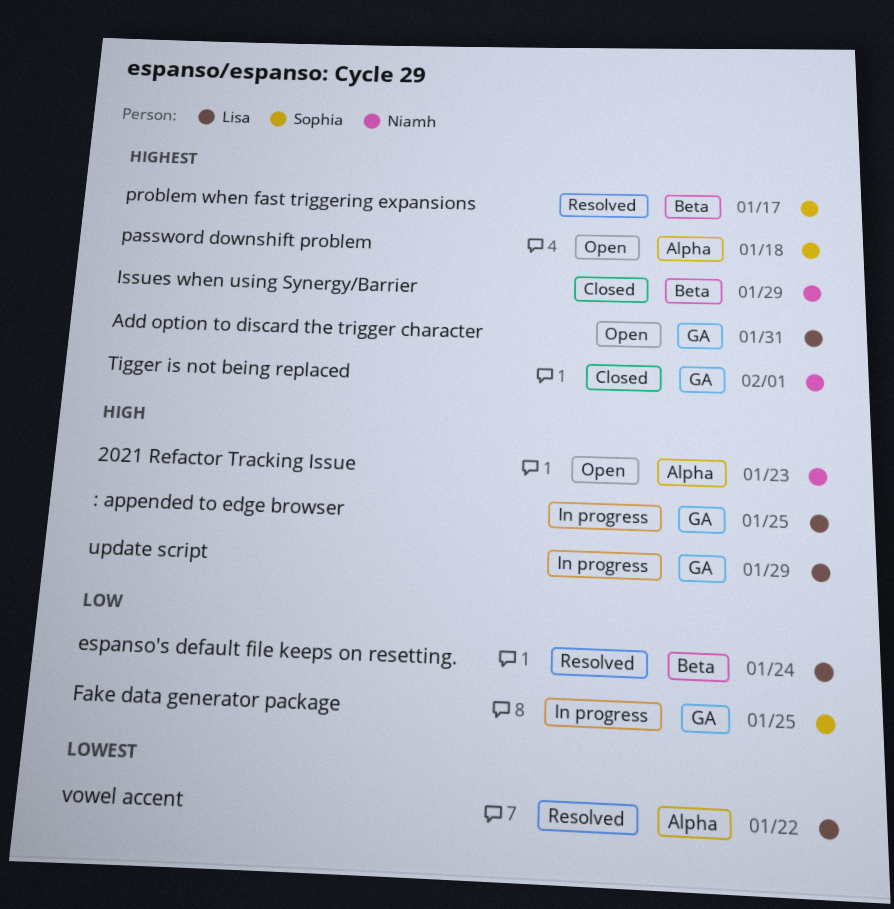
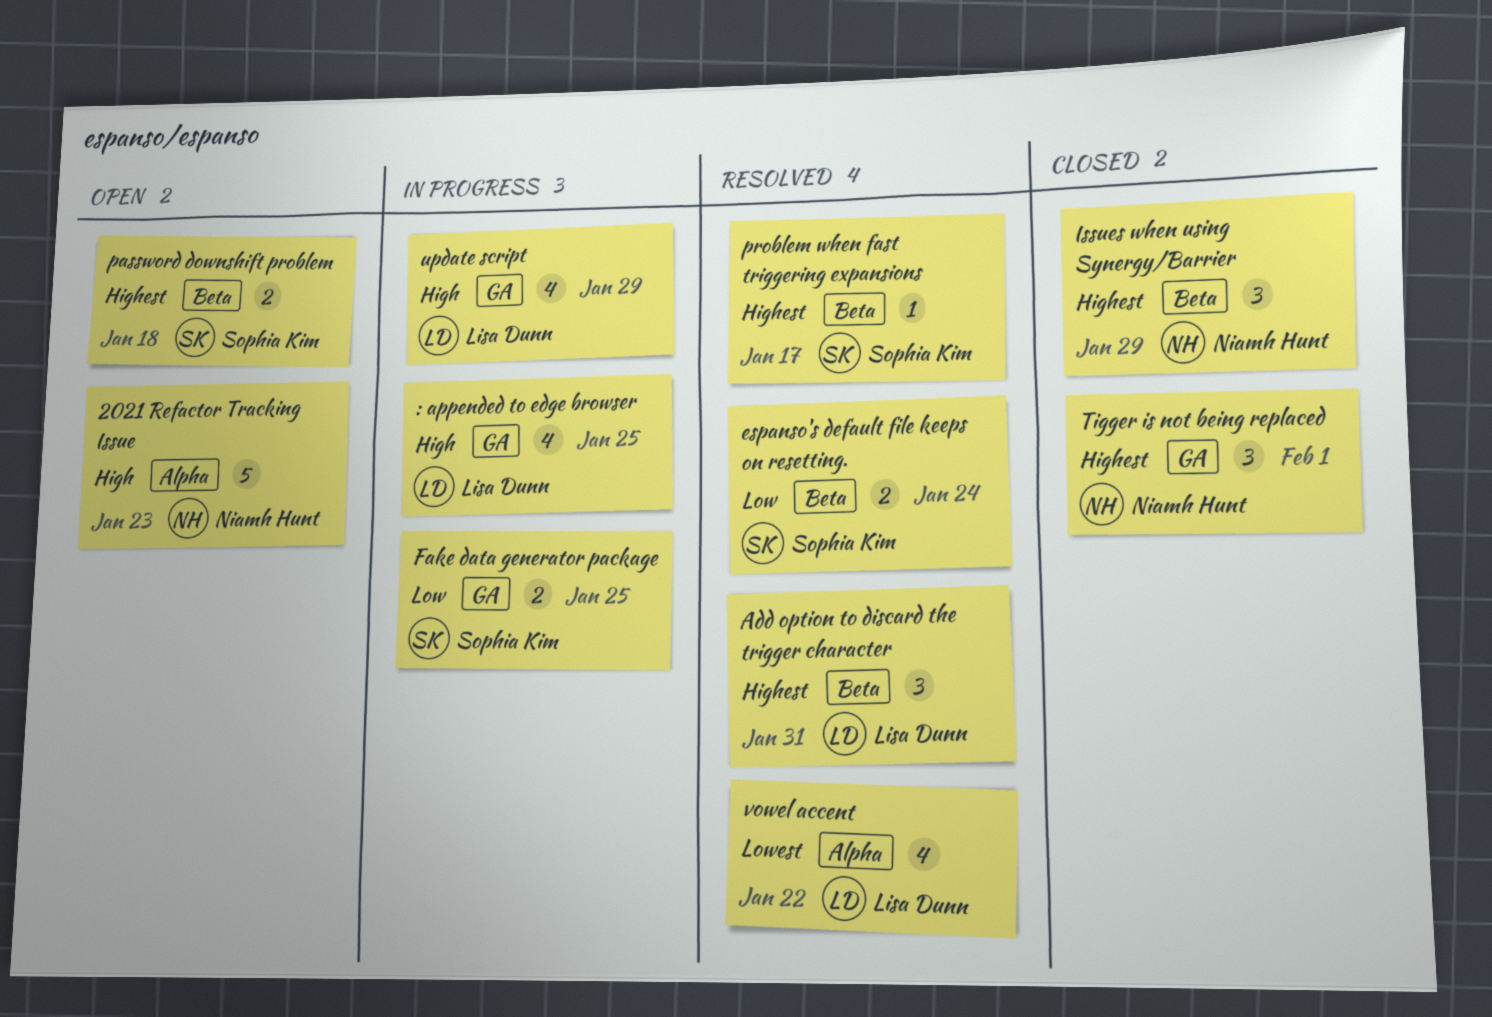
Add option to discard the trigger character, status: Open -> Resolved
Add option to discard the trigger character, label: GA -> Beta
espanso's default file keeps on resetting., owner: Lisa Dunn -> Sophia Kim
password downshift problem, label: Alpha -> Beta

